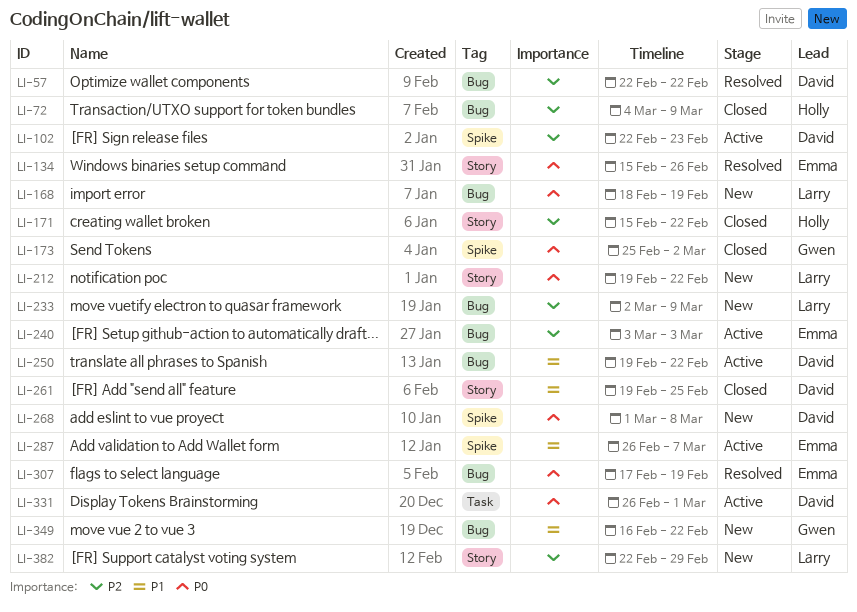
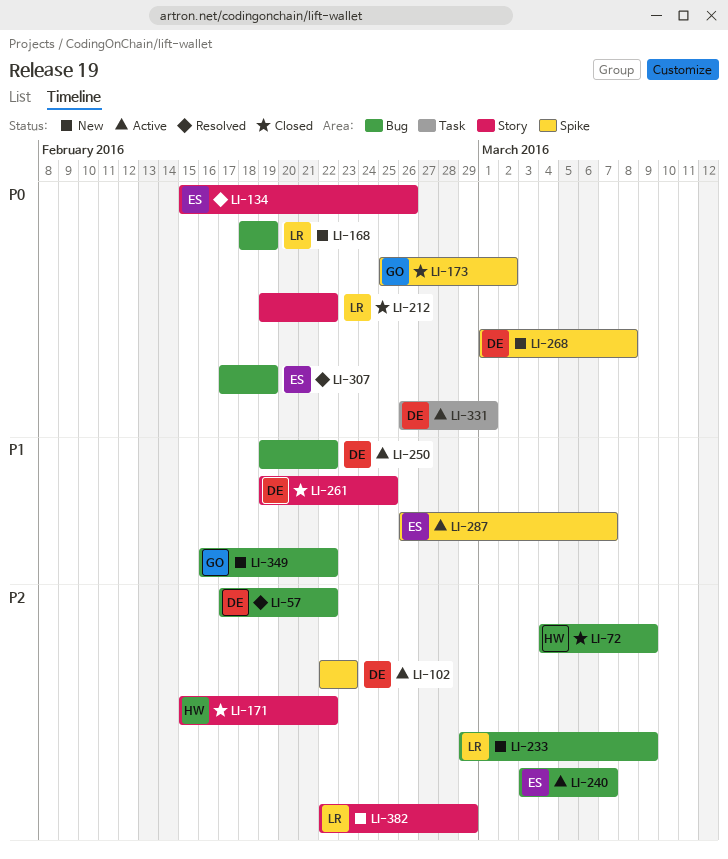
LI-57, start: Feb 22 -> Feb 17
LI-212, status: New -> Closed
LI-233, start: Mar 2 -> Feb 29
LI-240, due: Mar 3 -> Mar 7

